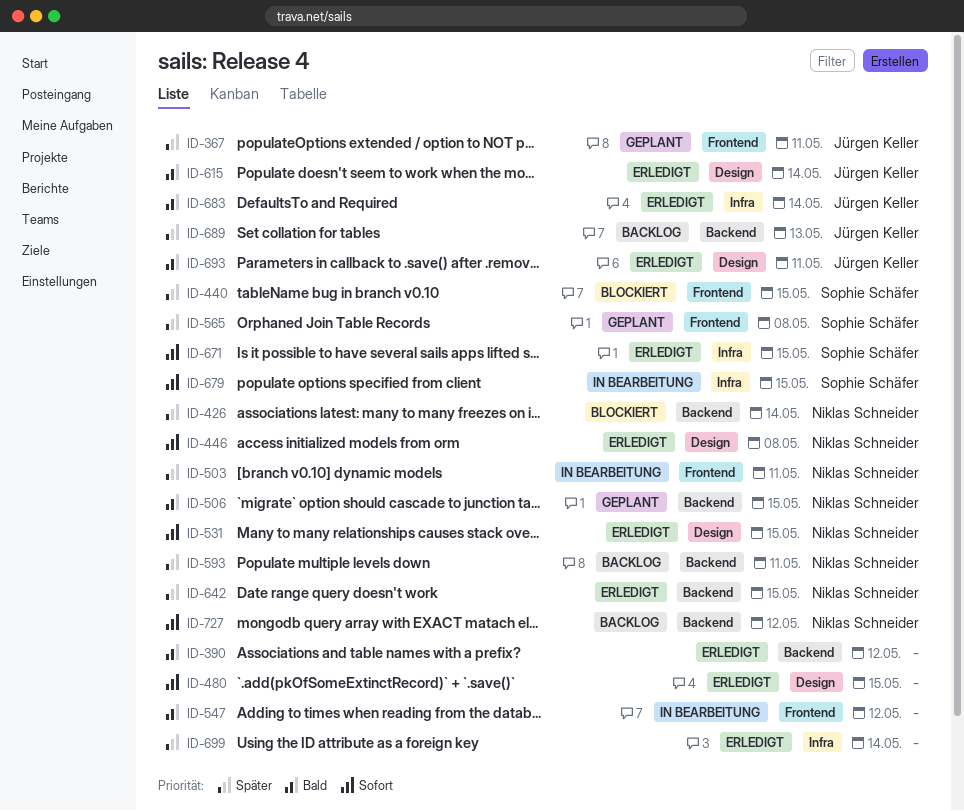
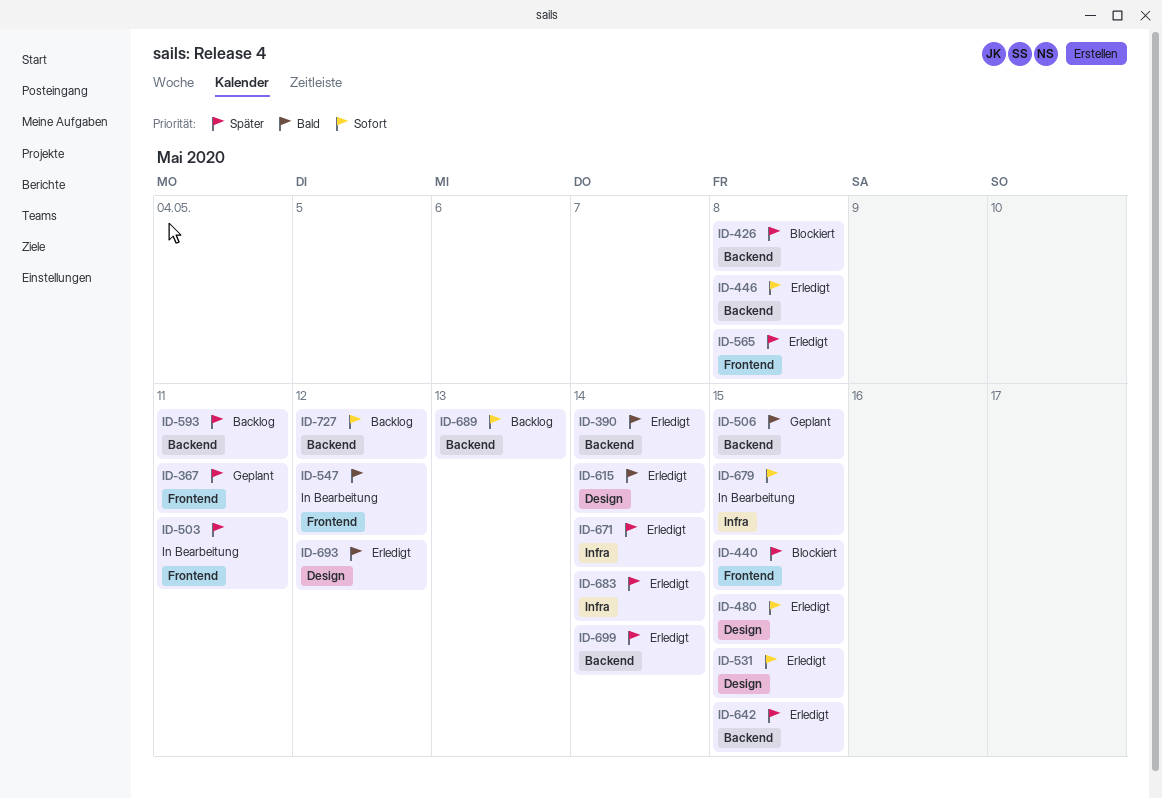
ID-390, due: May 12 -> May 14
ID-426, due: May 14 -> May 8
ID-446, label: Design -> Backend
ID-565, status: Geplant -> Erledigt
ID-671, priority: Sofort -> Später
ID-671, due: May 15 -> May 14
ID-683, priority: Bald -> Später
ID-689, priority: Später -> Sofort
ID-693, due: May 11 -> May 12
ID-699, label: Infra -> Backend

